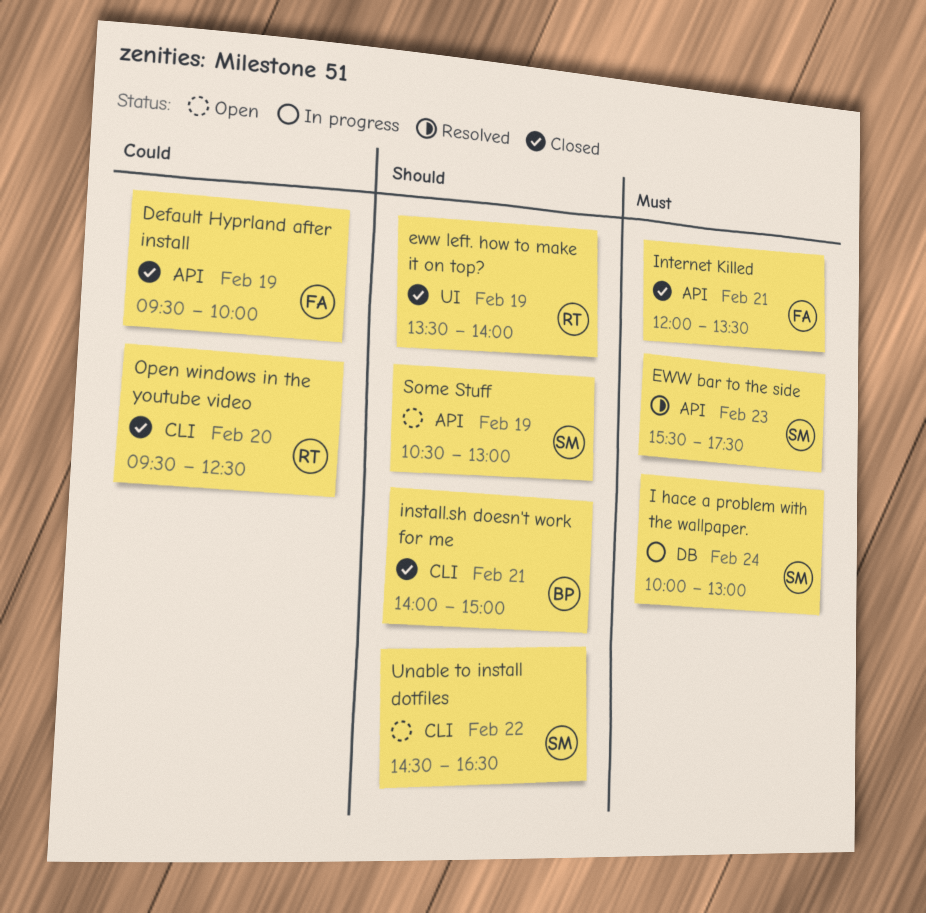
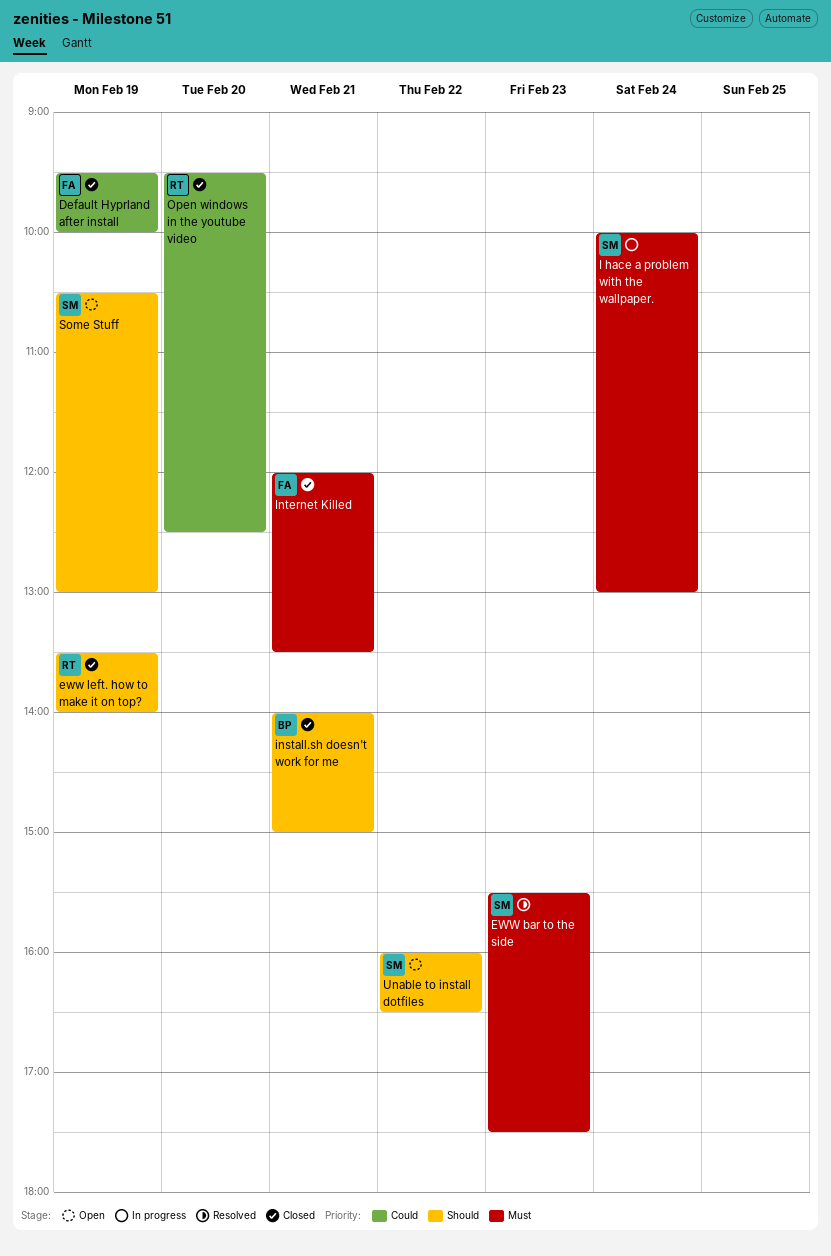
Unable to install dotfiles, begins: 14:30 -> 16:00

